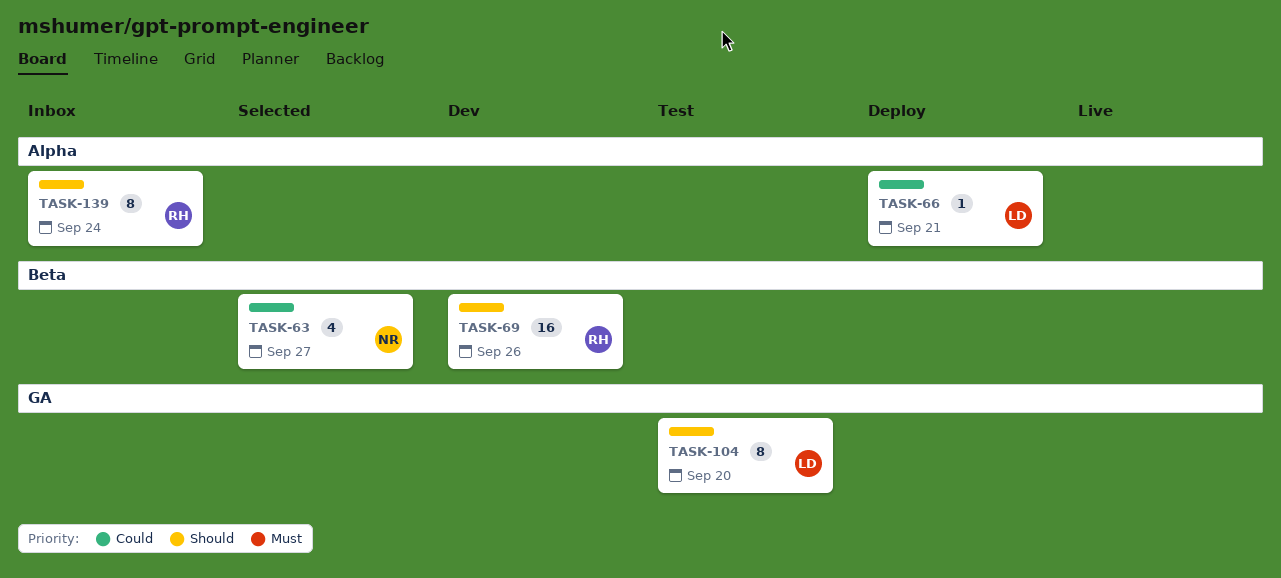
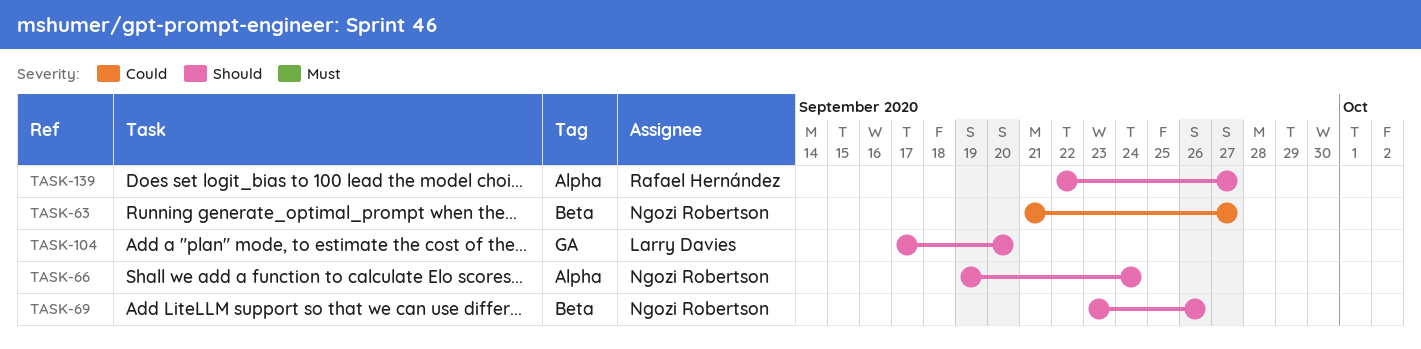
TASK-66, owner: Larry Davies -> Ngozi Robertson
TASK-66, priority: Could -> Should
TASK-66, due: Sep 21 -> Sep 24
TASK-69, owner: Rafael Hernández -> Ngozi Robertson
TASK-139, due: Sep 24 -> Sep 27

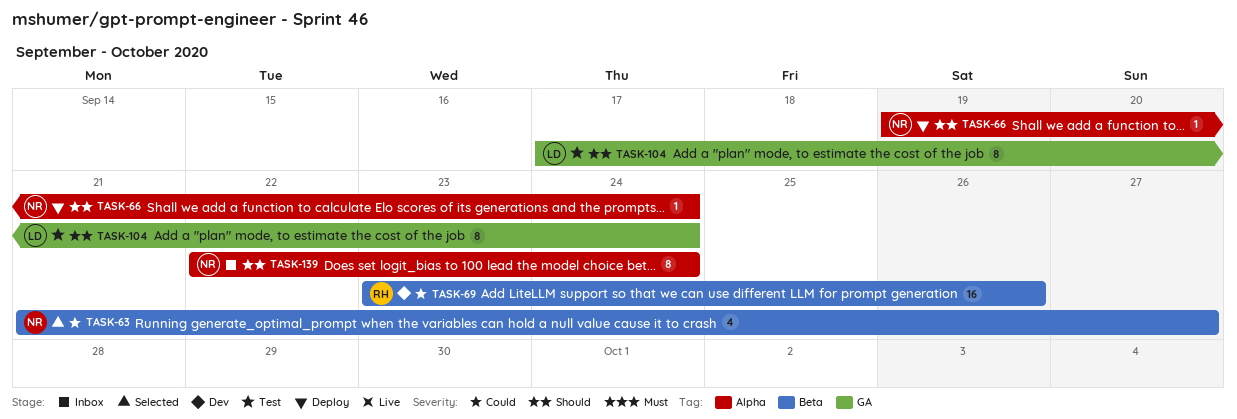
TASK-69, owner: Ngozi Robertson -> Rafael Hernández
TASK-69, priority: Should -> Could
TASK-104, due: Sep 20 -> Sep 24
TASK-139, owner: Rafael Hernández -> Ngozi Robertson
TASK-139, due: Sep 27 -> Sep 24

